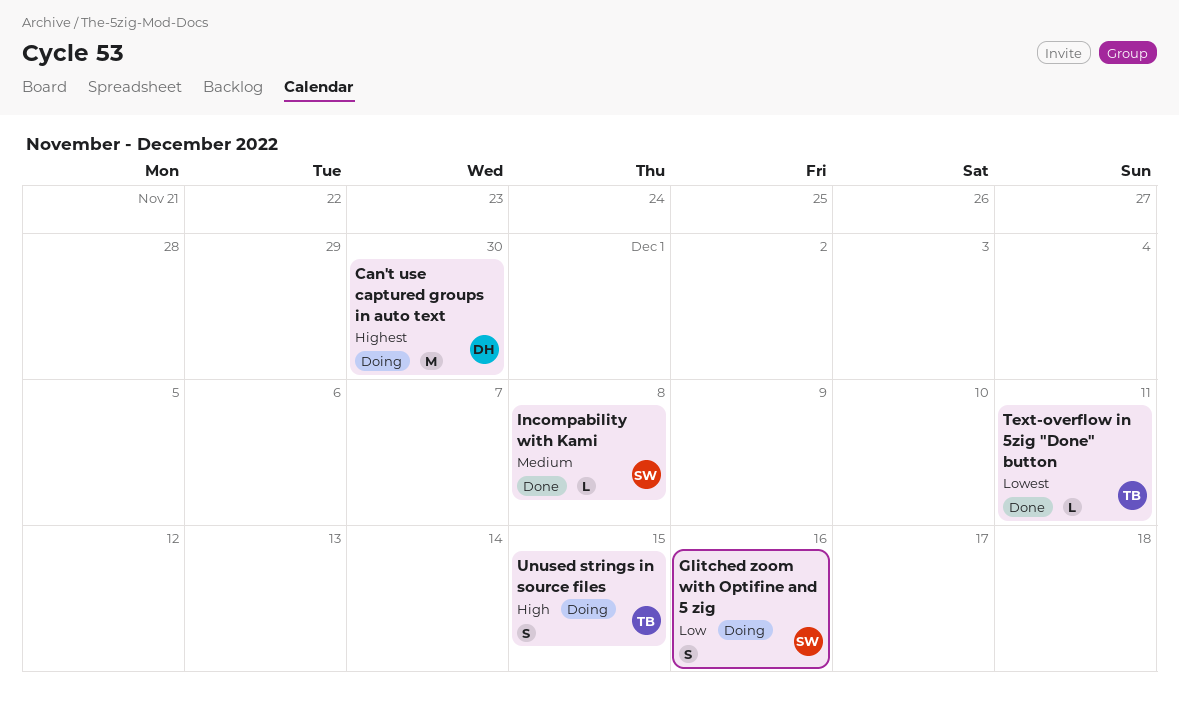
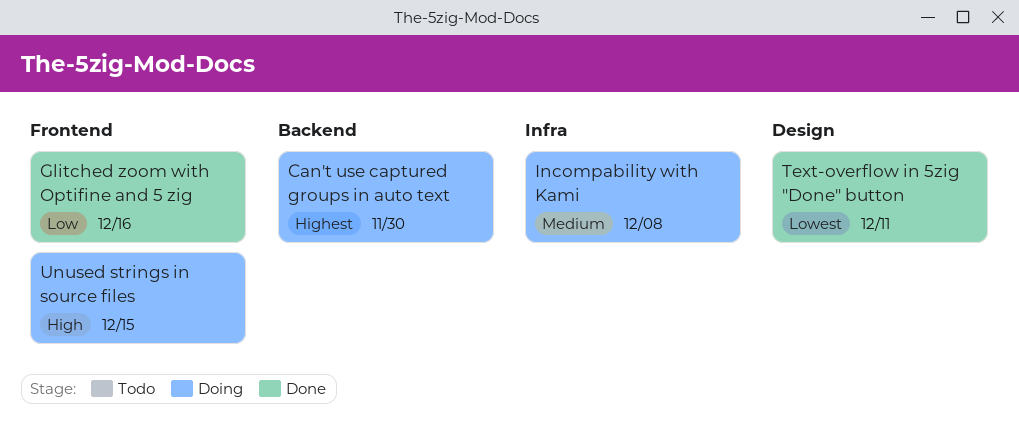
Glitched zoom with Optifine and 5 zig, status: Doing -> Done
Incompability with Kami, status: Done -> Doing

